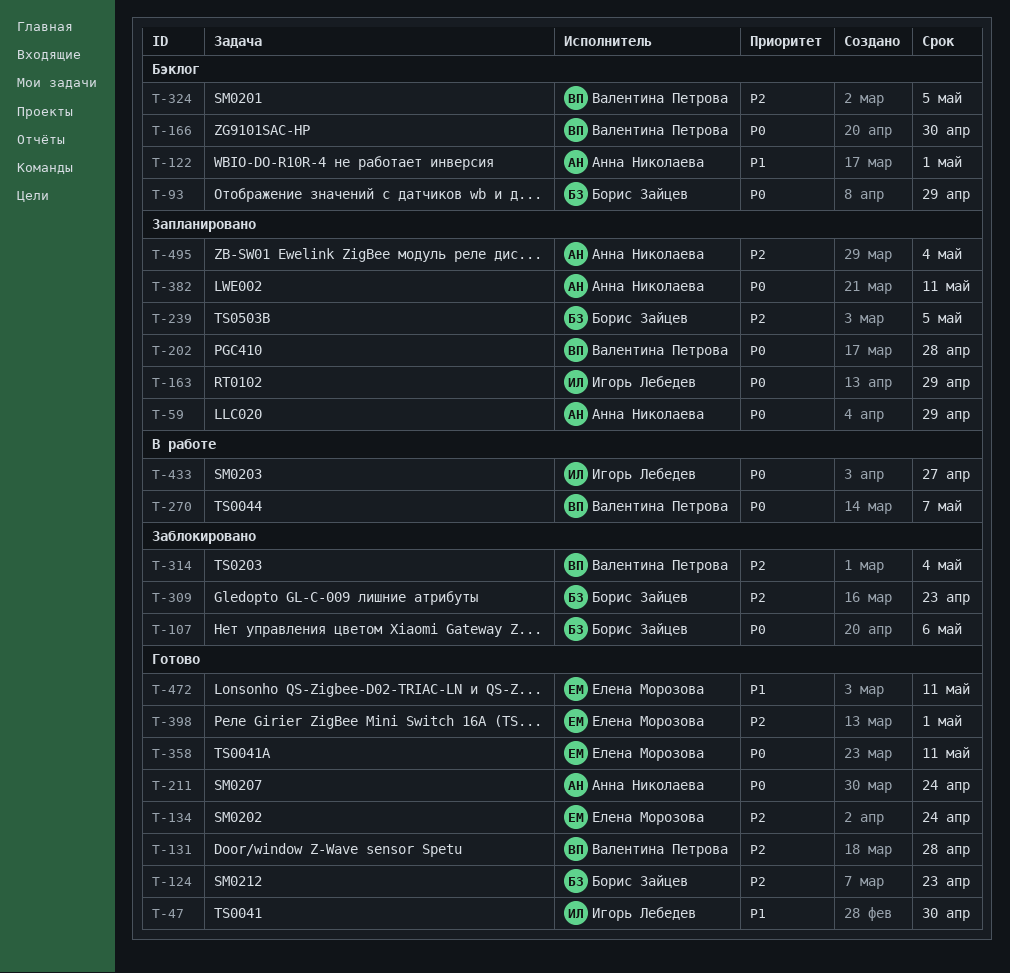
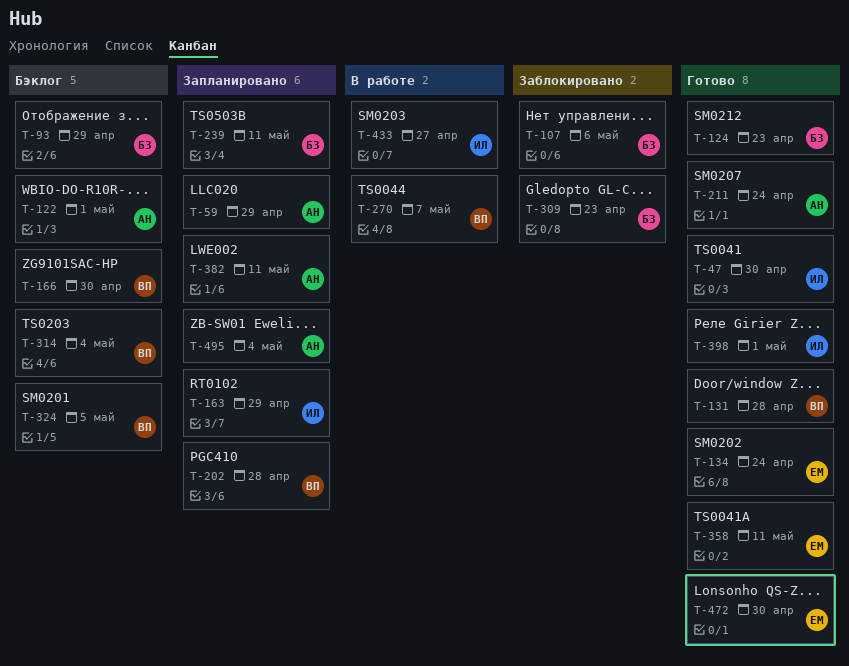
T-239, due: May 5 -> May 11
T-314, status: Заблокировано -> Бэклог
T-398, owner: Елена Морозова -> Игорь Лебедев
T-472, due: May 11 -> Apr 30

